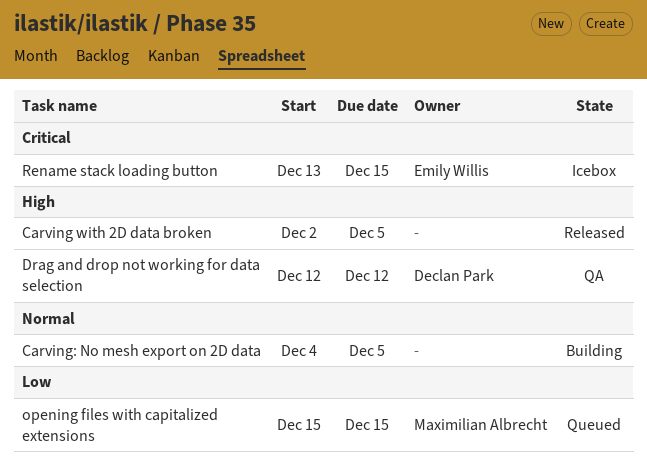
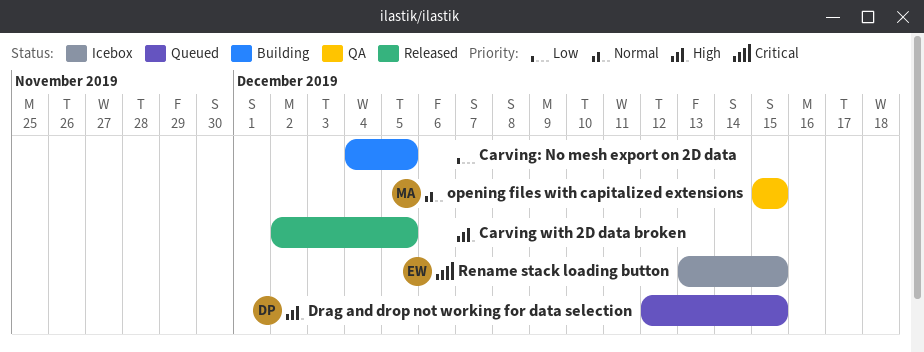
Carving: No mesh export on 2D data, priority: Normal -> Low
Drag and drop not working for data selection, status: QA -> Queued
Drag and drop not working for data selection, due: Dec 12 -> Dec 15
opening files with capitalized extensions, status: Queued -> QA
opening files with capitalized extensions, priority: Low -> Normal

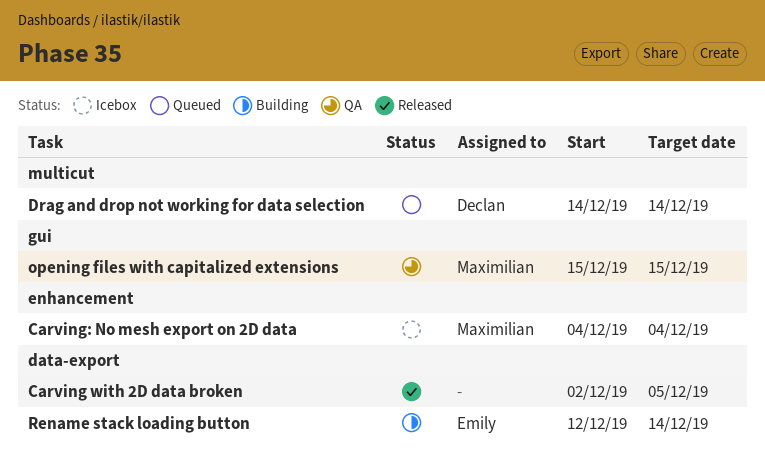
Carving: No mesh export on 2D data, status: Building -> Icebox
Carving: No mesh export on 2D data, owner: none -> Maximilian
Carving: No mesh export on 2D data, due: Dec 5 -> Dec 4
Drag and drop not working for data selection, start: Dec 12 -> Dec 14
Drag and drop not working for data selection, due: Dec 15 -> Dec 14
Rename stack loading button, status: Icebox -> Building
Rename stack loading button, start: Dec 13 -> Dec 12
Rename stack loading button, due: Dec 15 -> Dec 14

